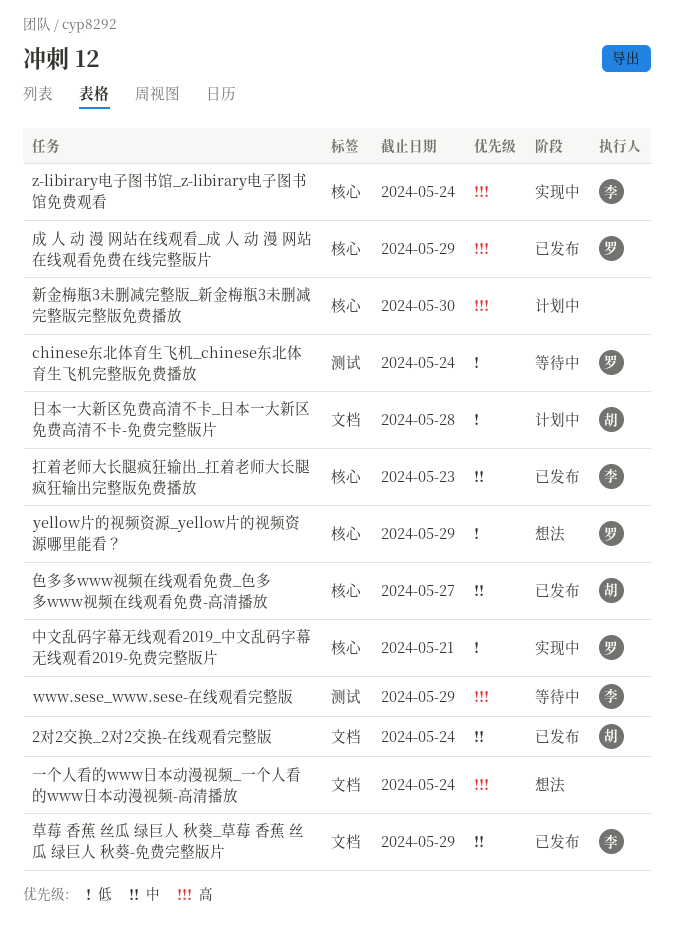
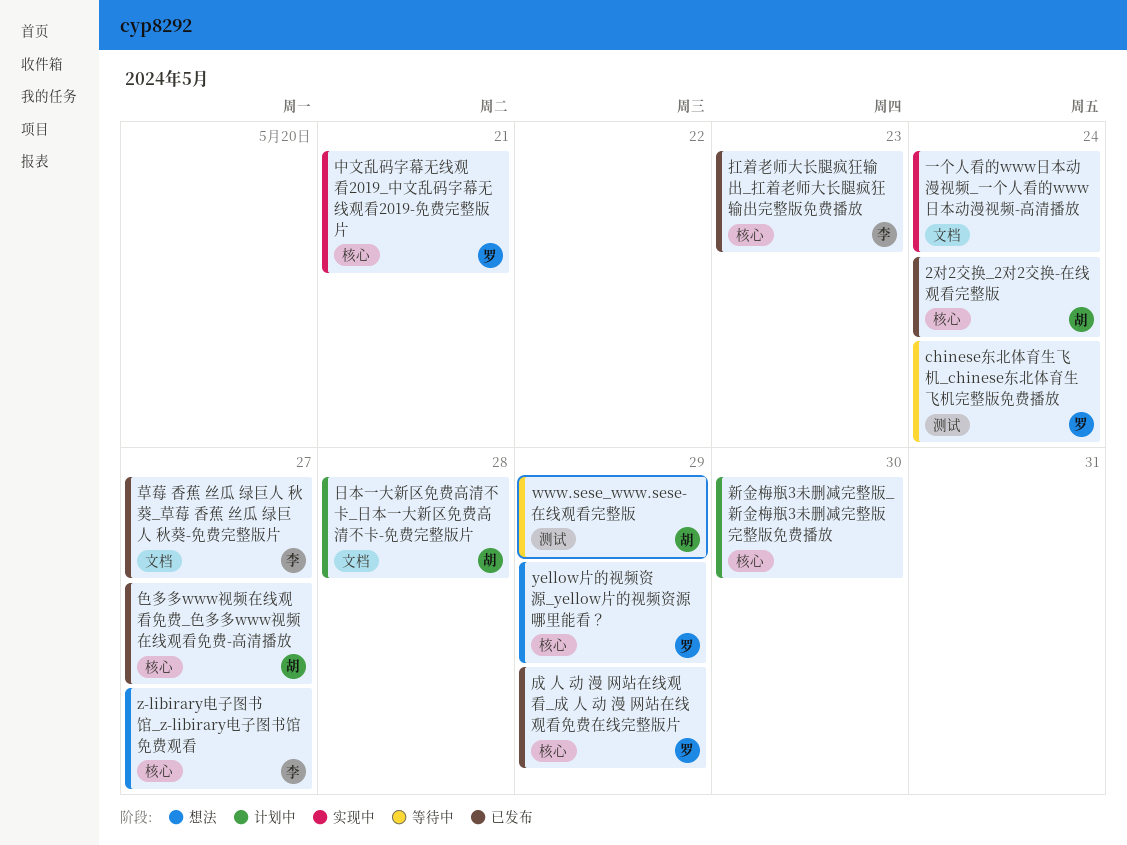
2对2交换_2对2交换-在线观看完整版, label: 文档 -> 核心
www.sese_www.sese-在线观看完整版, owner: 李 -> 胡
z-libirary电子图书馆_z-libirary电子图书馆免费观看, status: 实现中 -> 想法
z-libirary电子图书馆_z-libirary电子图书馆免费观看, due: May 24 -> May 27
一个人看的www日本动漫视频_一个人看的www日本动漫视频-高清播放, status: 想法 -> 实现中
草莓 香蕉 丝瓜 绿巨人 秋葵_草莓 香蕉 丝瓜 绿巨人 秋葵-免费完整版片, due: May 29 -> May 27

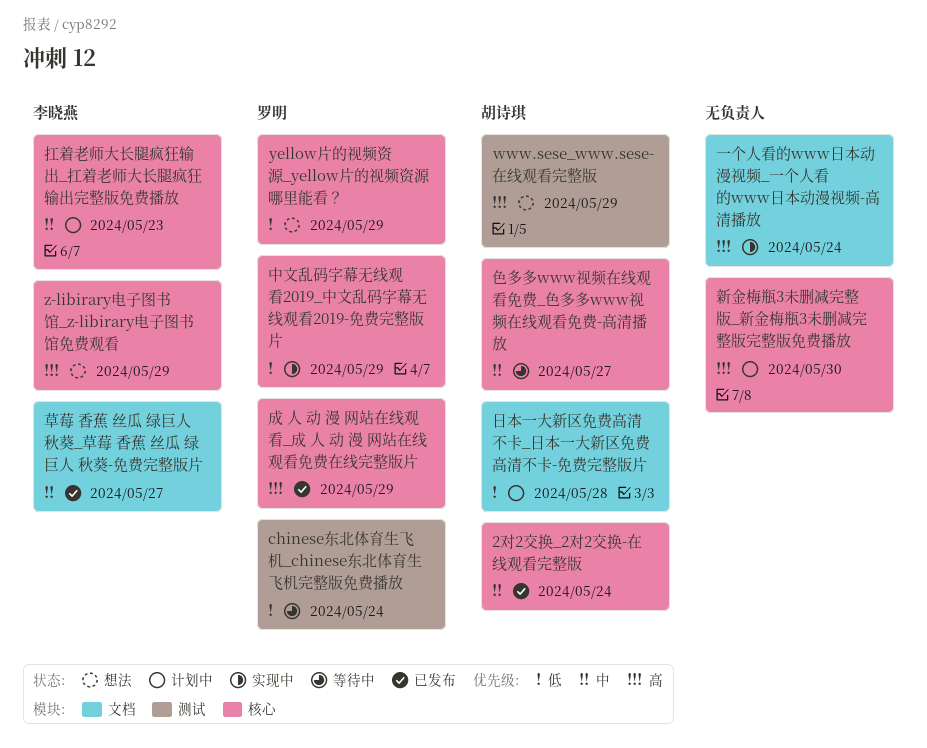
www.sese_www.sese-在线观看完整版, status: 等待中 -> 想法
z-libirary电子图书馆_z-libirary电子图书馆免费观看, due: May 27 -> May 29
中文乱码字幕无线观看2019_中文乱码字幕无线观看2019-免费完整版片, due: May 21 -> May 29
扛着老师大长腿疯狂输出_扛着老师大长腿疯狂输出完整版免费播放, status: 已发布 -> 计划中
色多多www视频在线观看免费_色多多www视频在线观看免费-高清播放, status: 已发布 -> 等待中

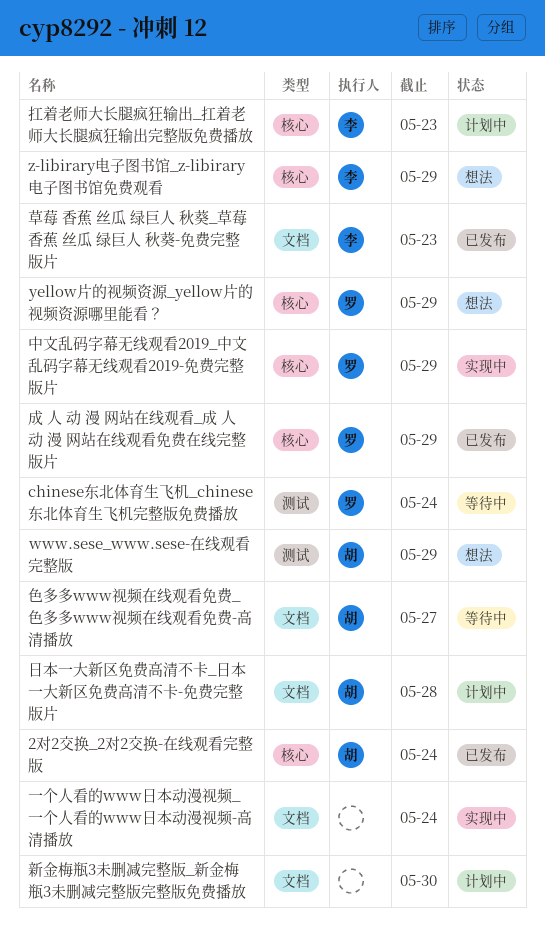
新金梅瓶3未删减完整版_新金梅瓶3未删减完整版完整版免费播放, label: 核心 -> 文档
色多多www视频在线观看免费_色多多www视频在线观看免费-高清播放, label: 核心 -> 文档
草莓 香蕉 丝瓜 绿巨人 秋葵_草莓 香蕉 丝瓜 绿巨人 秋葵-免费完整版片, due: May 27 -> May 23

